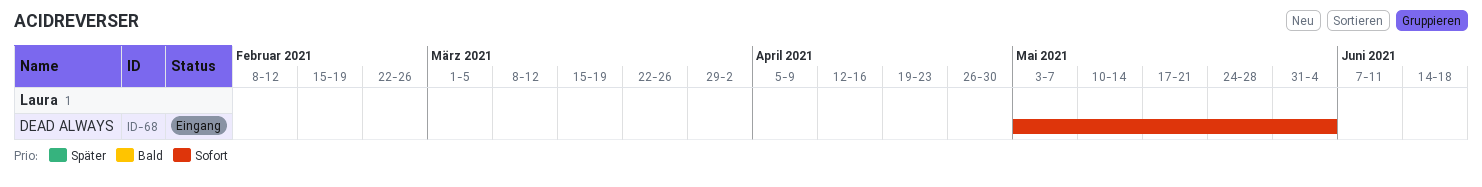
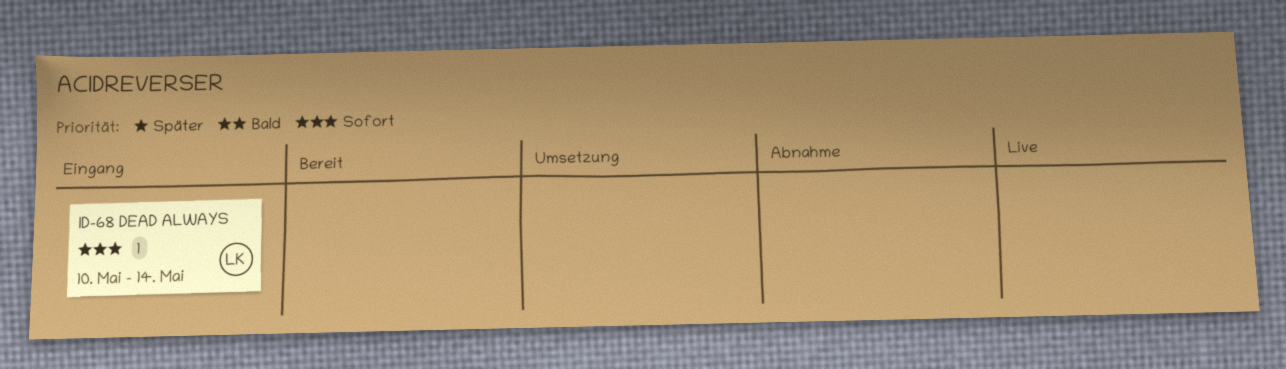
ID-68, start: May 3 -> May 10
ID-68, due: Jun 4 -> May 14

